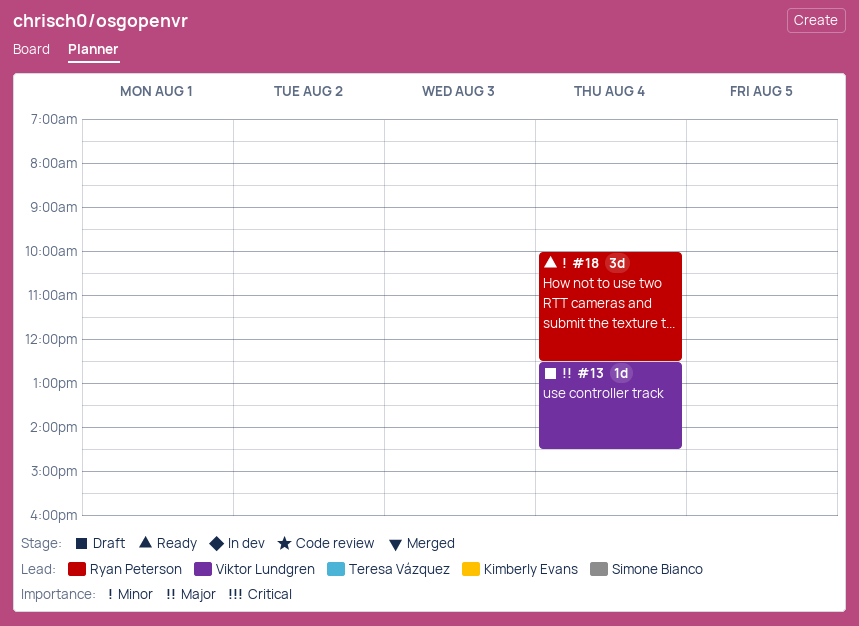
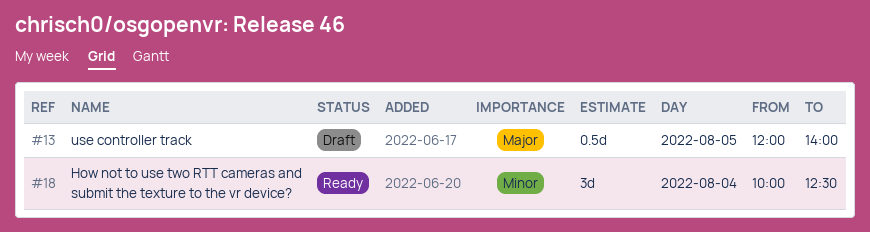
#13, estimate: 1d -> 0.5d
#13, day: Aug 4 -> Aug 5
#13, begins: 12:30 -> 12:00
#13, ends: 14:30 -> 14:00

